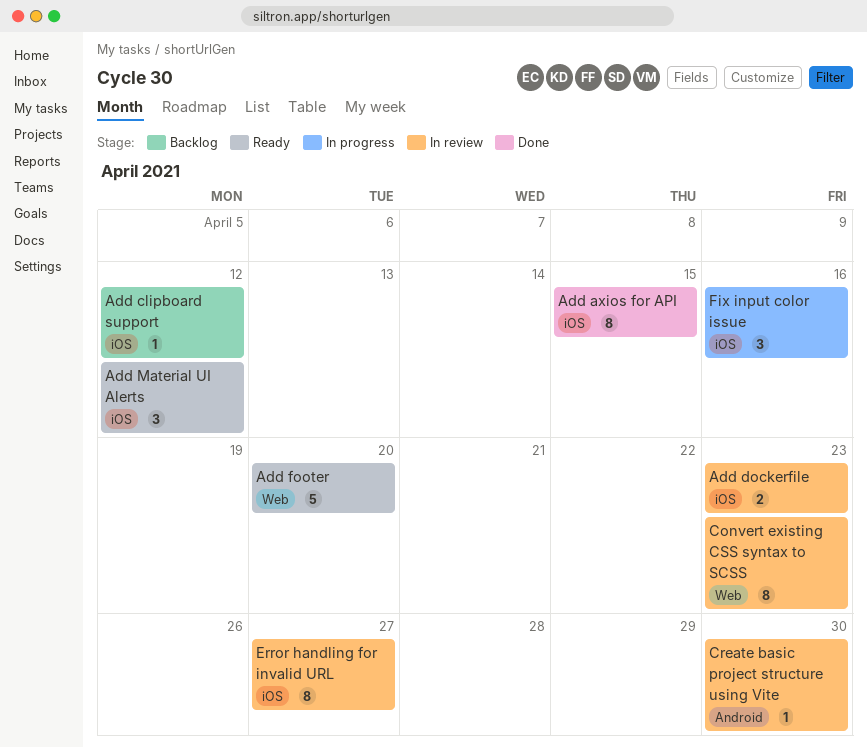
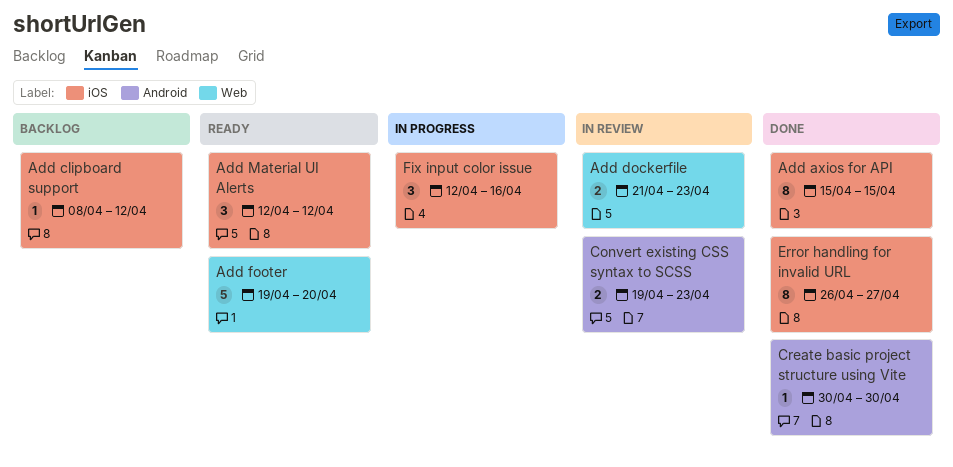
Add dockerfile, label: iOS -> Web
Convert existing CSS syntax to SCSS, label: Web -> Android
Convert existing CSS syntax to SCSS, estimate: 8 -> 2
Create basic project structure using Vite, status: In review -> Done
Error handling for invalid URL, status: In review -> Done

